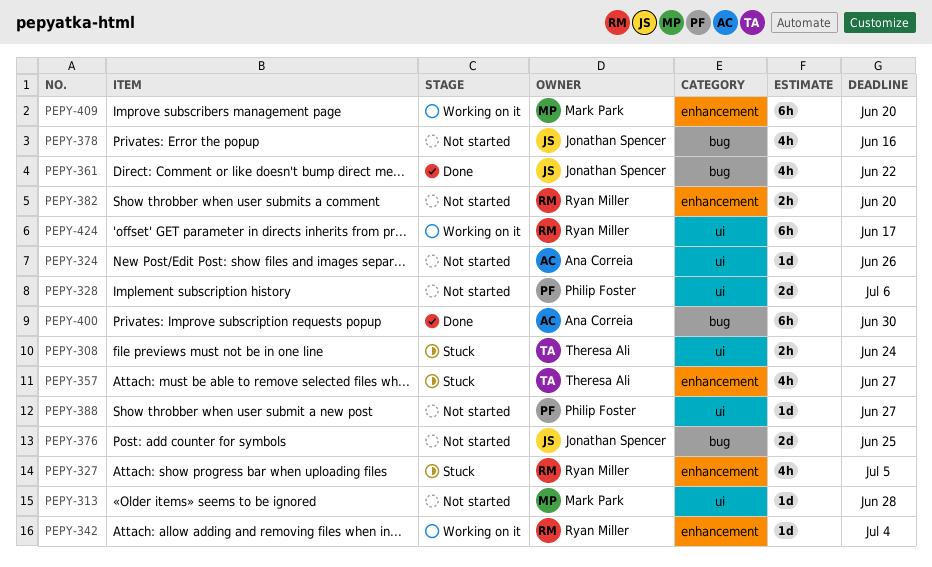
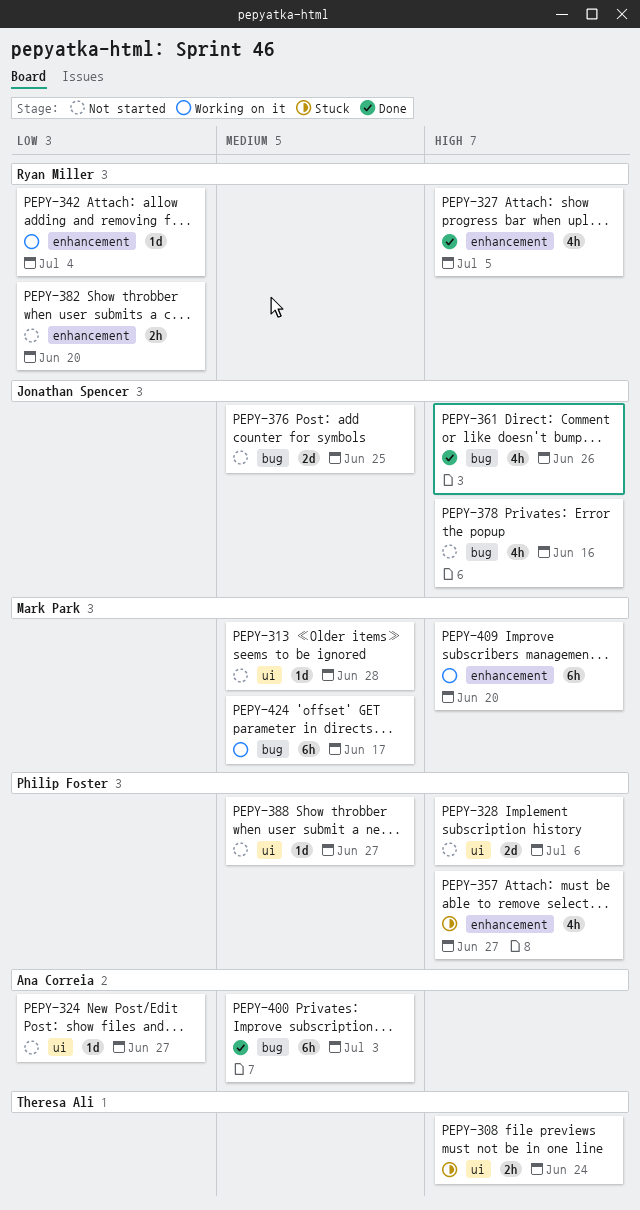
PEPY-324, due: Jun 26 -> Jun 27
PEPY-327, status: Stuck -> Done
PEPY-357, owner: Theresa Ali -> Philip Foster
PEPY-361, due: Jun 22 -> Jun 26
PEPY-400, due: Jun 30 -> Jul 3
PEPY-424, owner: Ryan Miller -> Mark Park
PEPY-424, label: ui -> bug

